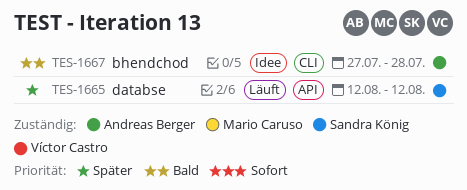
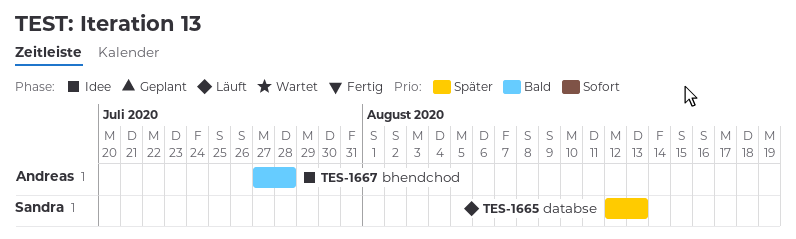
TES-1665, due: Aug 12 -> Aug 13

